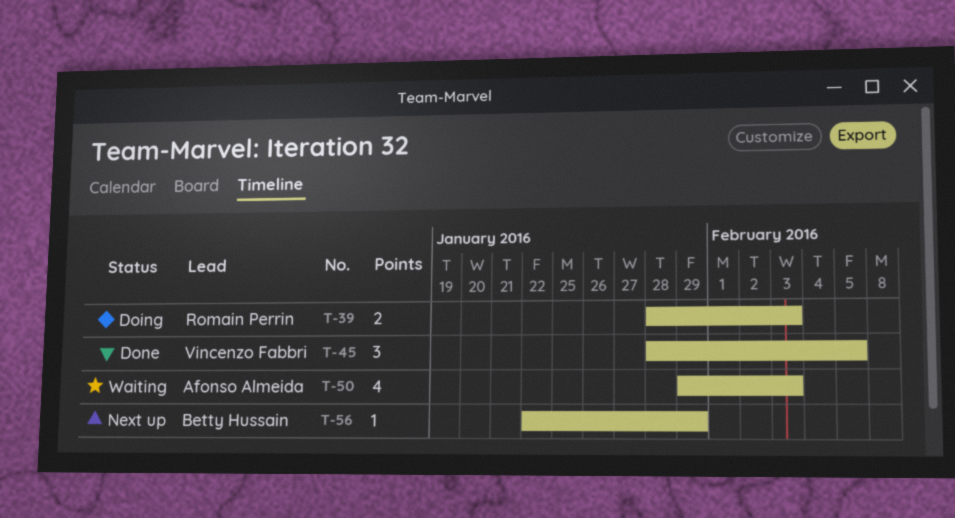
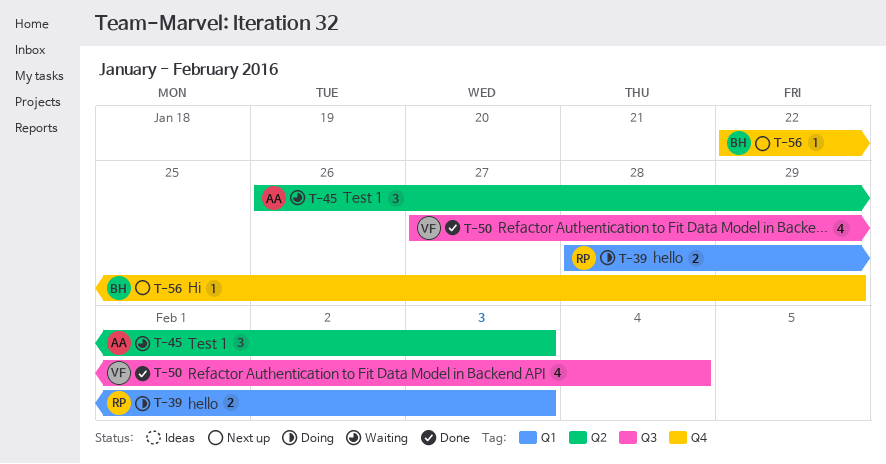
T-45, status: Done -> Waiting
T-45, owner: Vincenzo Fabbri -> Afonso Almeida
T-45, start: Jan 28 -> Jan 26
T-45, due: Feb 5 -> Feb 3
T-50, status: Waiting -> Done
T-50, owner: Afonso Almeida -> Vincenzo Fabbri
T-50, start: Jan 29 -> Jan 27
T-50, due: Feb 3 -> Feb 4

